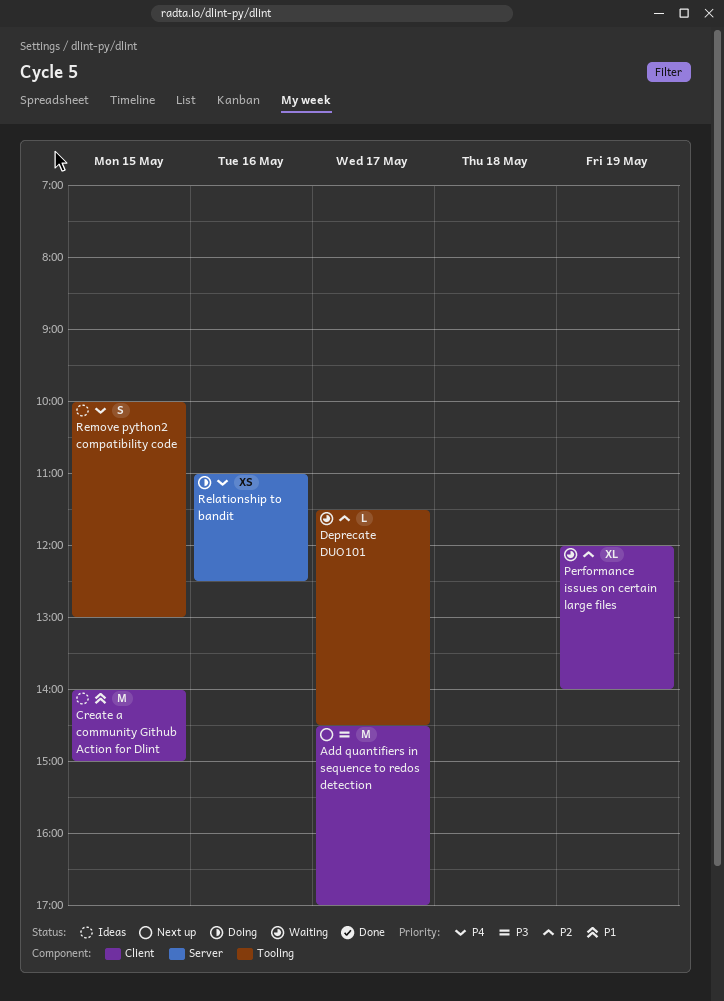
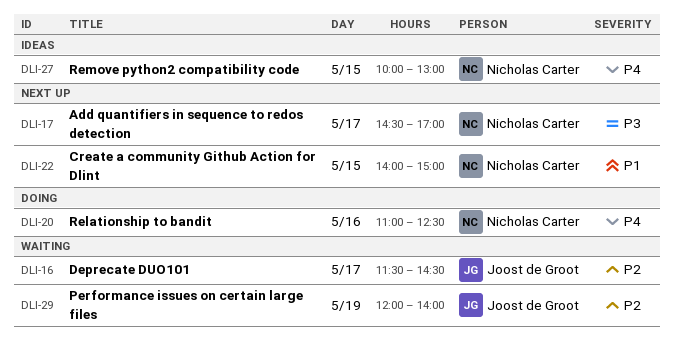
Create a community Github Action for Dlint, status: Ideas -> Next up

